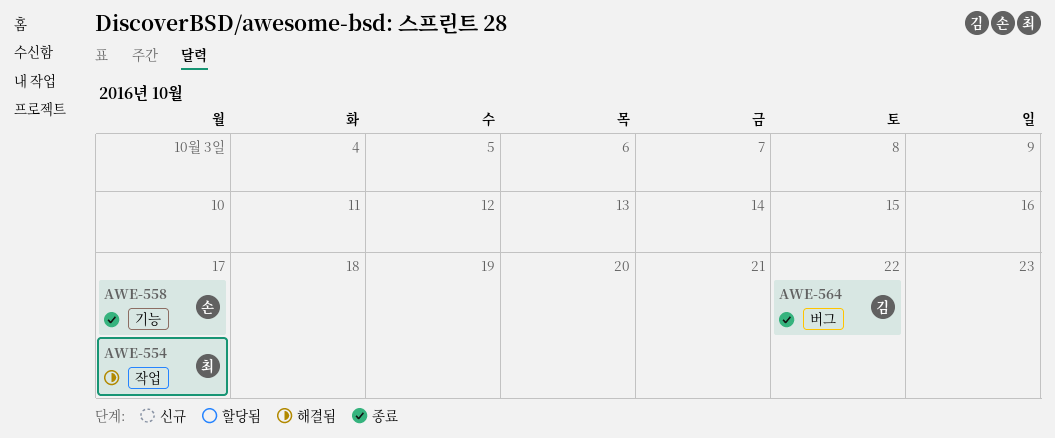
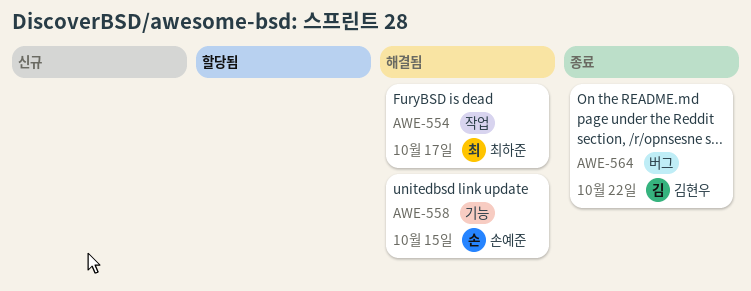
AWE-558, status: 종료 -> 해결됨
AWE-558, due: Oct 17 -> Oct 15

